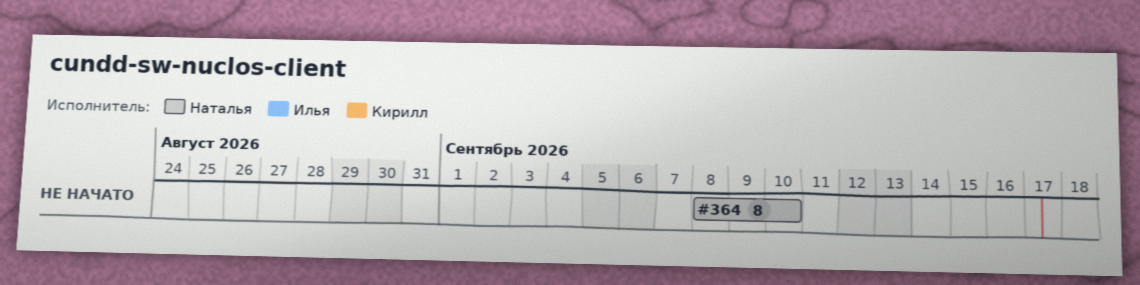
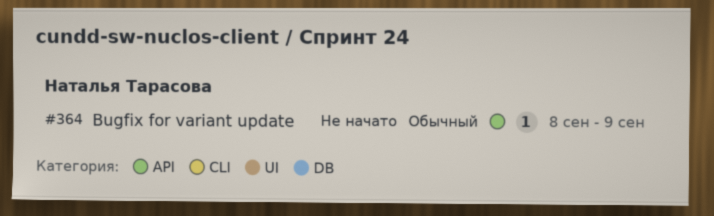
#364, estimate: 8 -> 1
#364, due: Sep 10 -> Sep 9

